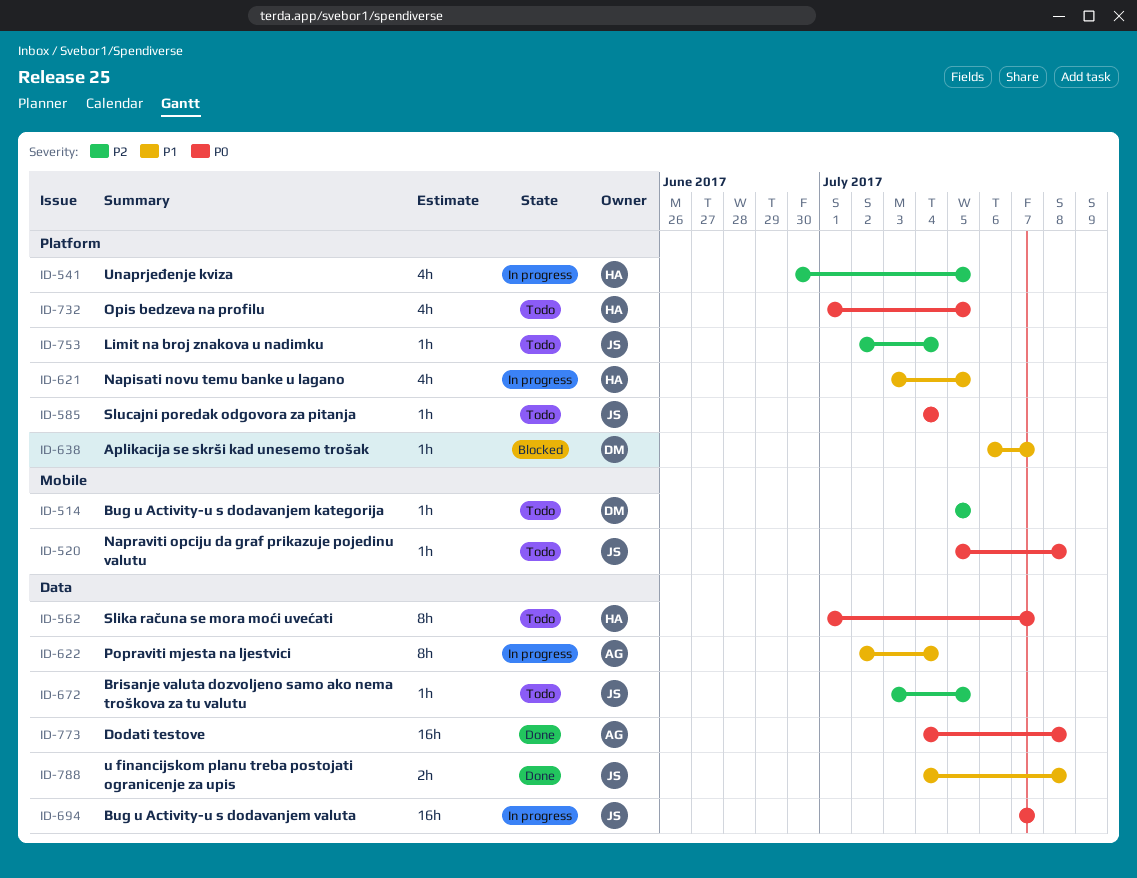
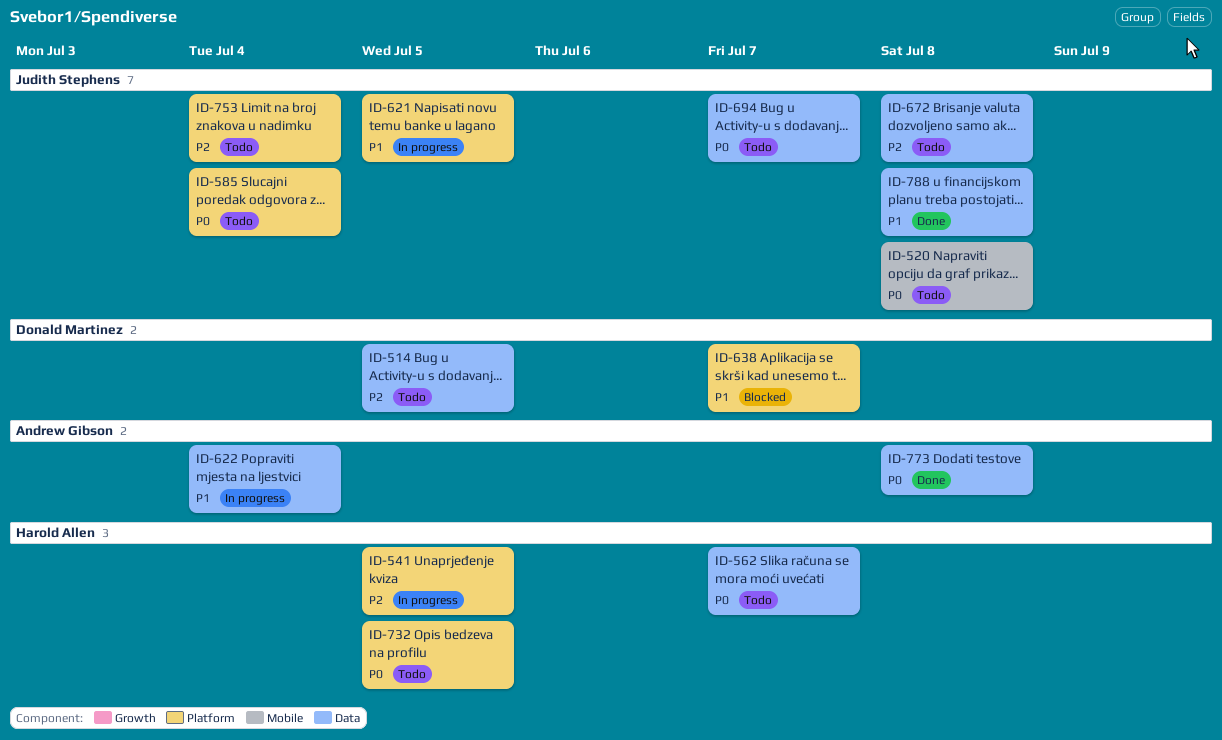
ID-514, label: Mobile -> Data
ID-621, owner: Harold Allen -> Judith Stephens
ID-672, due: Jul 5 -> Jul 8
ID-694, status: In progress -> Todo

